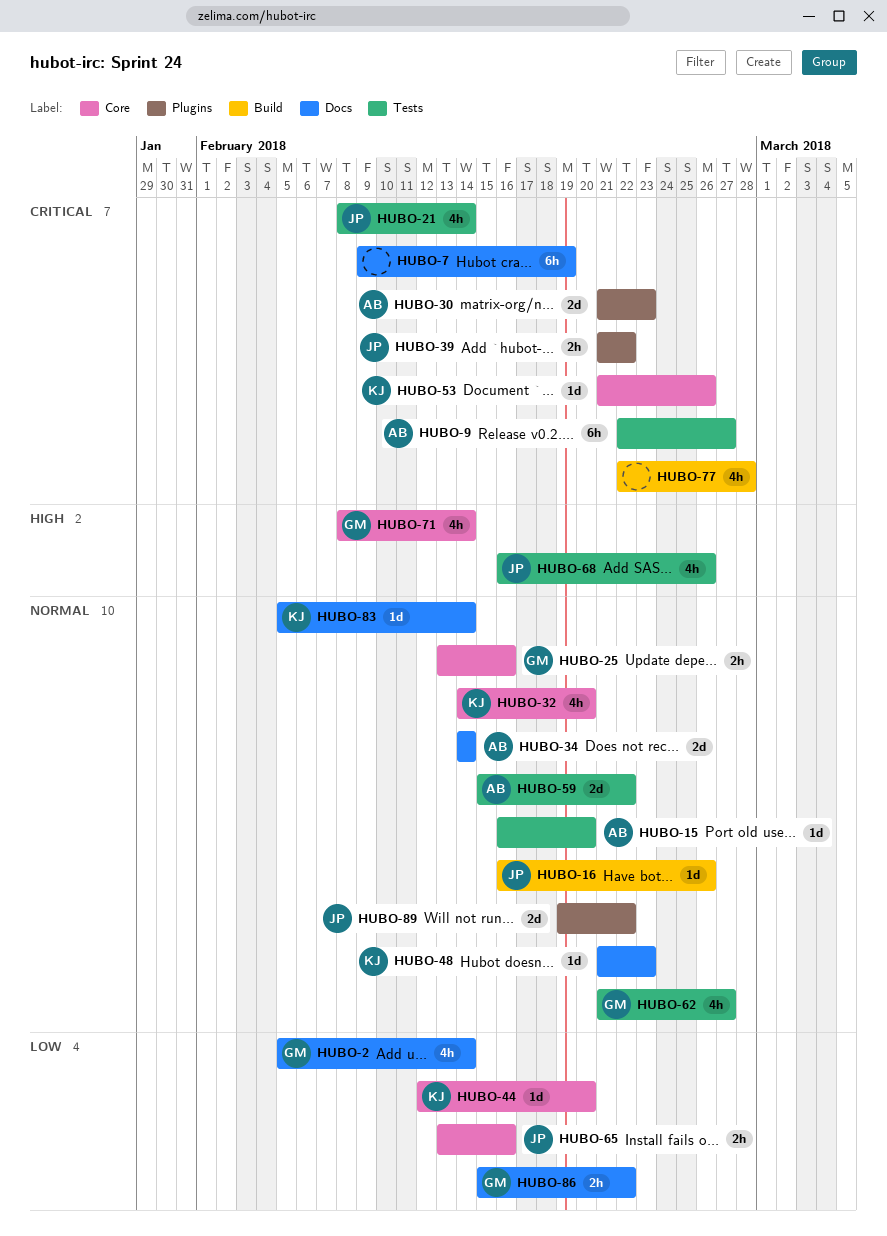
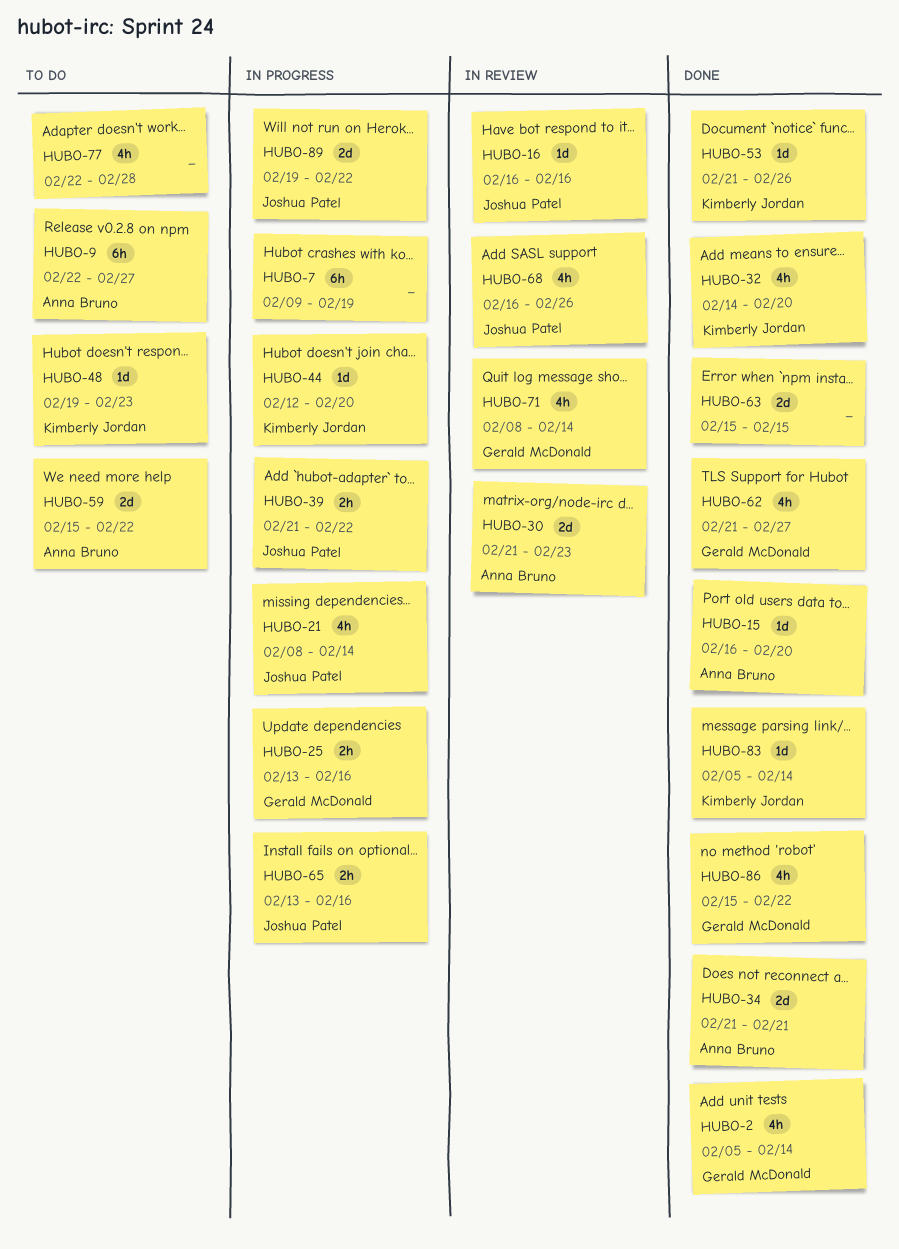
HUBO-16, due: Feb 26 -> Feb 16
HUBO-34, start: Feb 14 -> Feb 21
HUBO-34, due: Feb 14 -> Feb 21
HUBO-48, start: Feb 21 -> Feb 19
HUBO-63: none -> present
HUBO-86, estimate: 2h -> 4h

